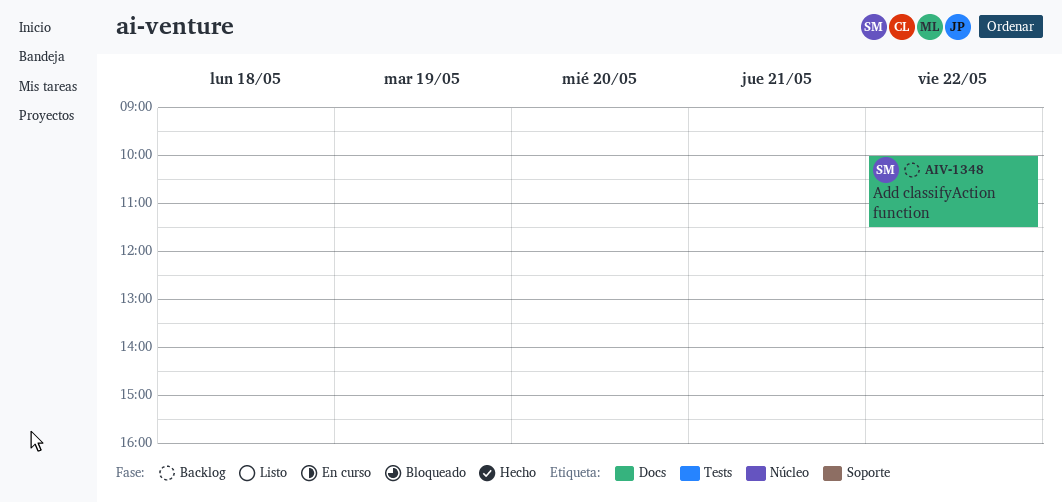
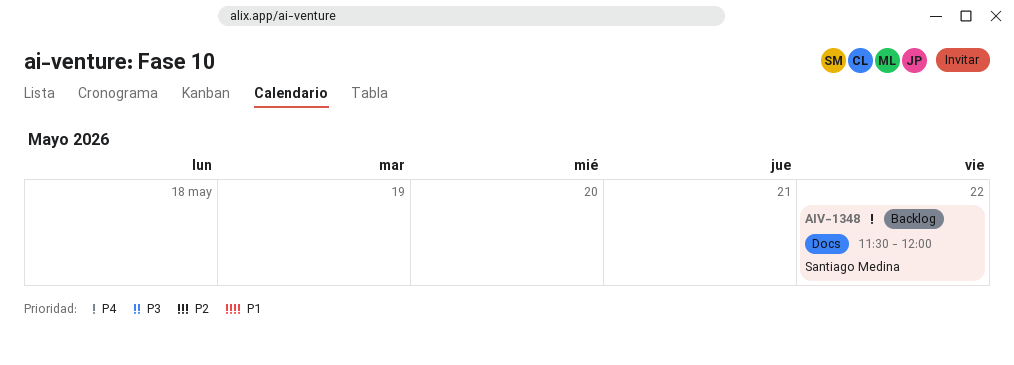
AIV-1348, begins: 10:00 -> 11:30
AIV-1348, ends: 11:30 -> 12:00

